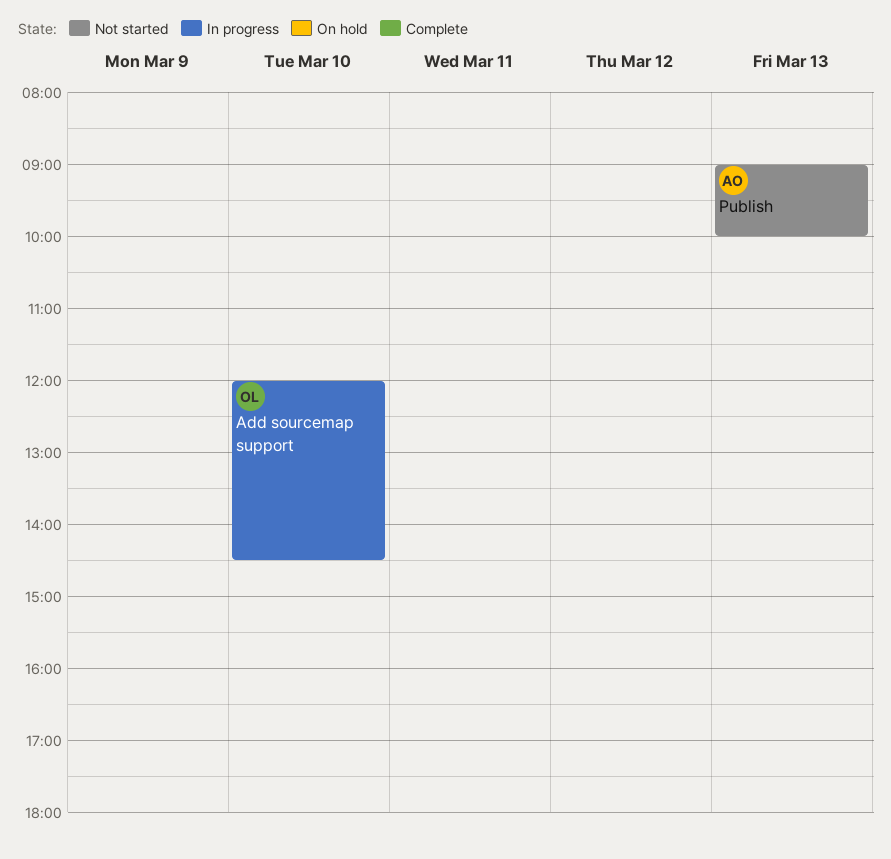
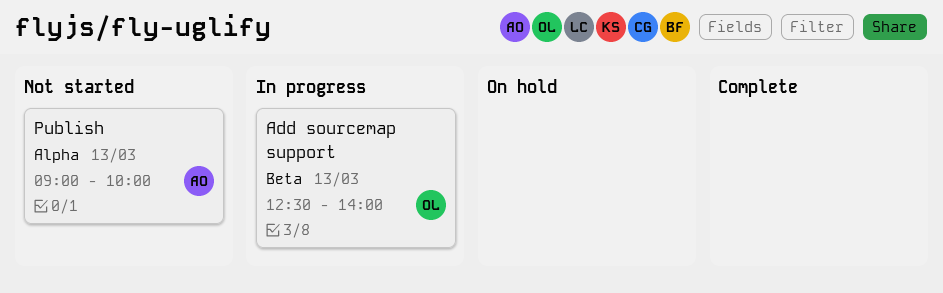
Add sourcemap support, day: Mar 10 -> Mar 13
Add sourcemap support, begins: 12:00 -> 12:30
Add sourcemap support, ends: 14:30 -> 14:00

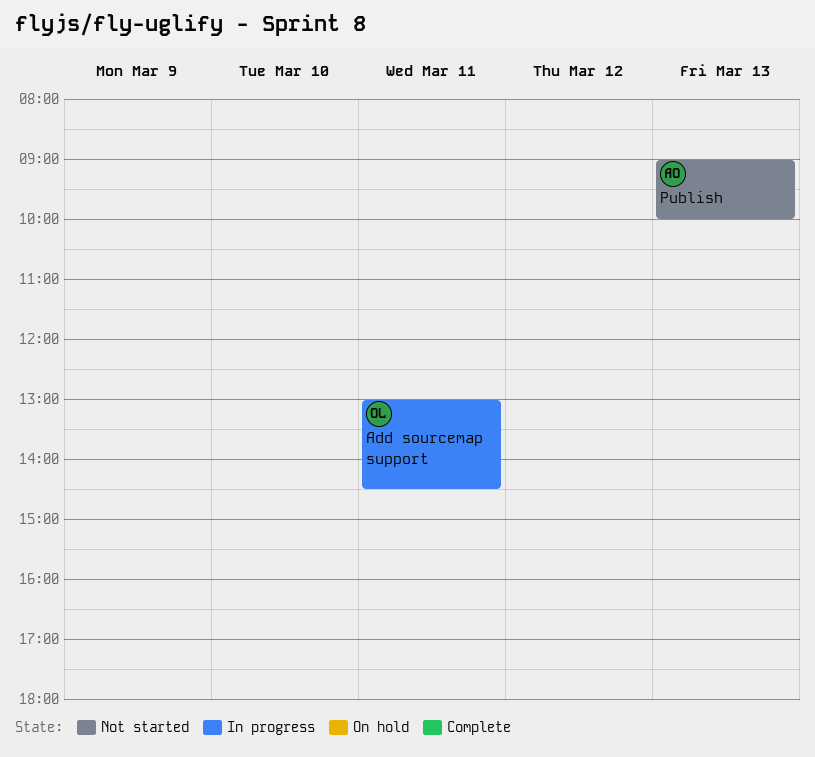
Add sourcemap support, day: Mar 13 -> Mar 11
Add sourcemap support, begins: 12:30 -> 13:00
Add sourcemap support, ends: 14:00 -> 14:30

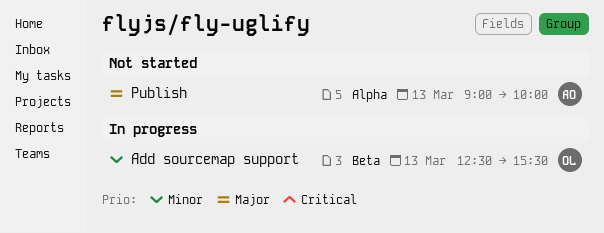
Add sourcemap support, day: Mar 11 -> Mar 13
Add sourcemap support, begins: 13:00 -> 12:30
Add sourcemap support, ends: 14:30 -> 15:30

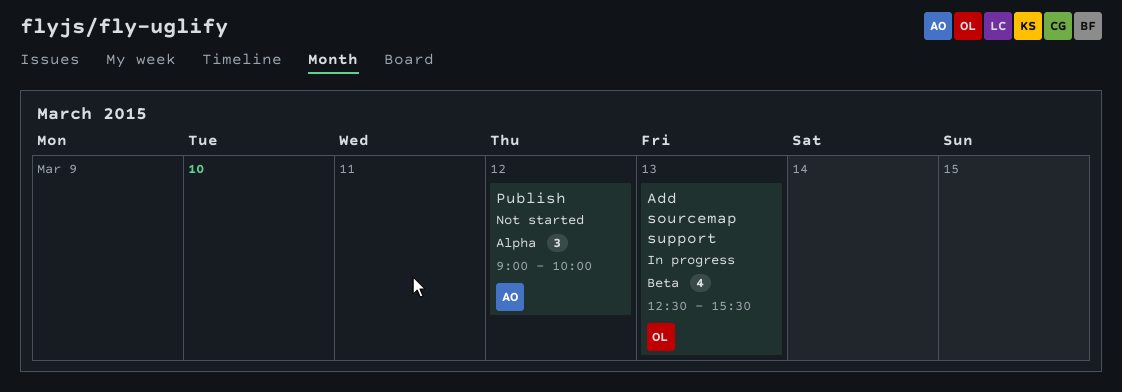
Publish, day: Mar 13 -> Mar 12

